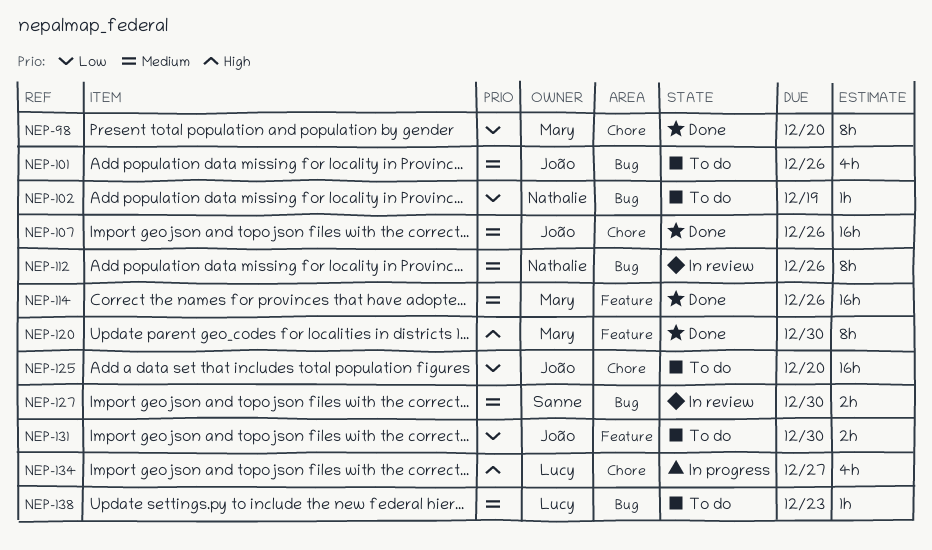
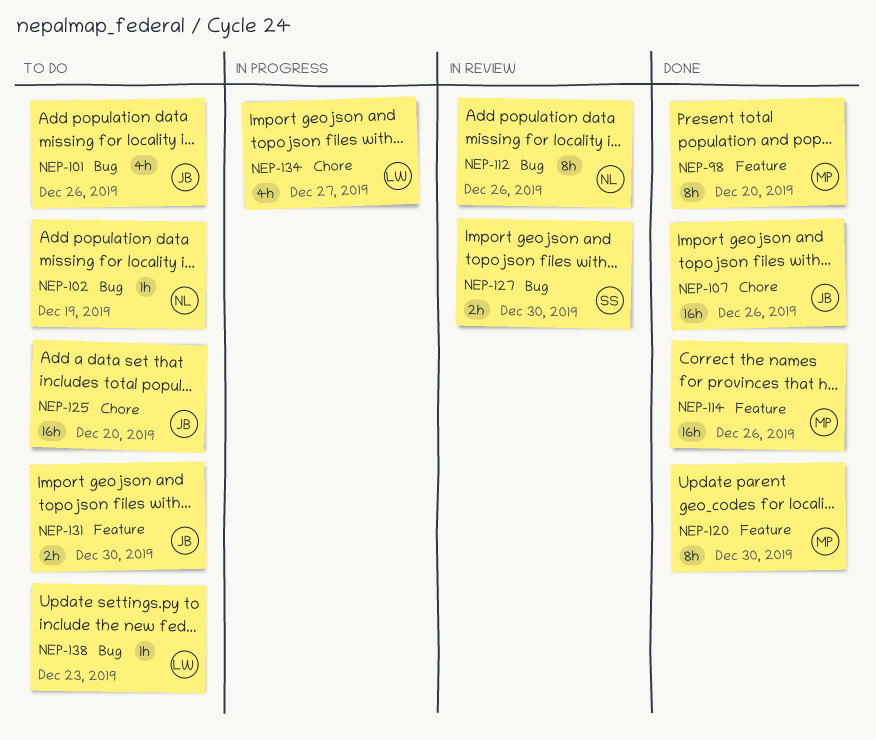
NEP-98, label: Chore -> Feature

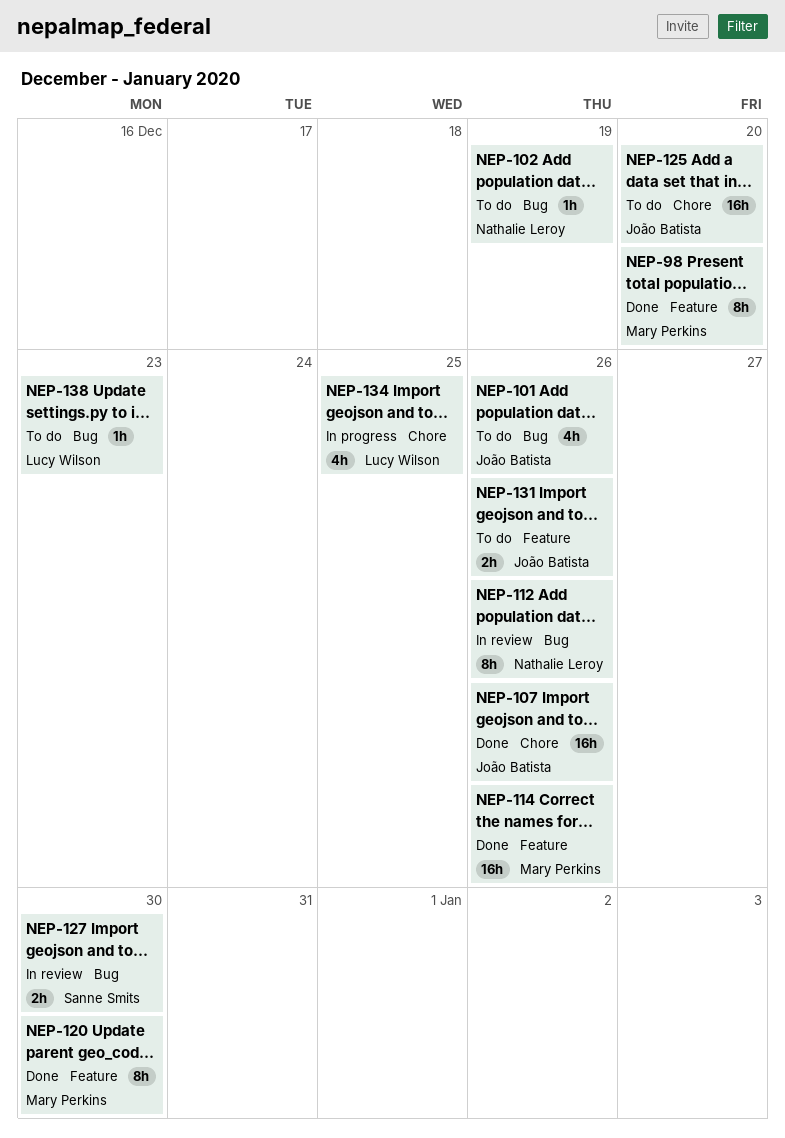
NEP-131, due: Dec 30 -> Dec 26
NEP-134, due: Dec 27 -> Dec 25

